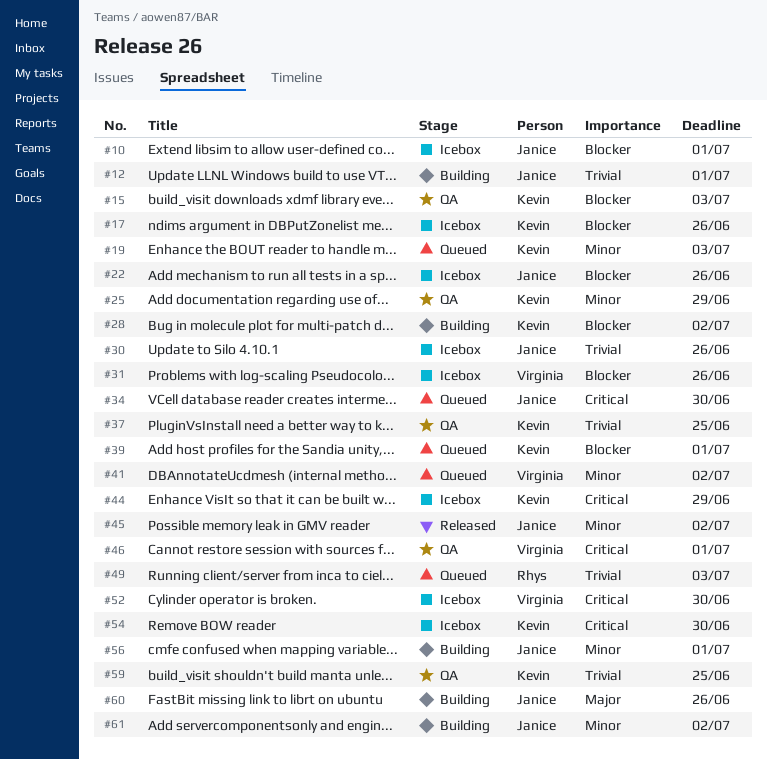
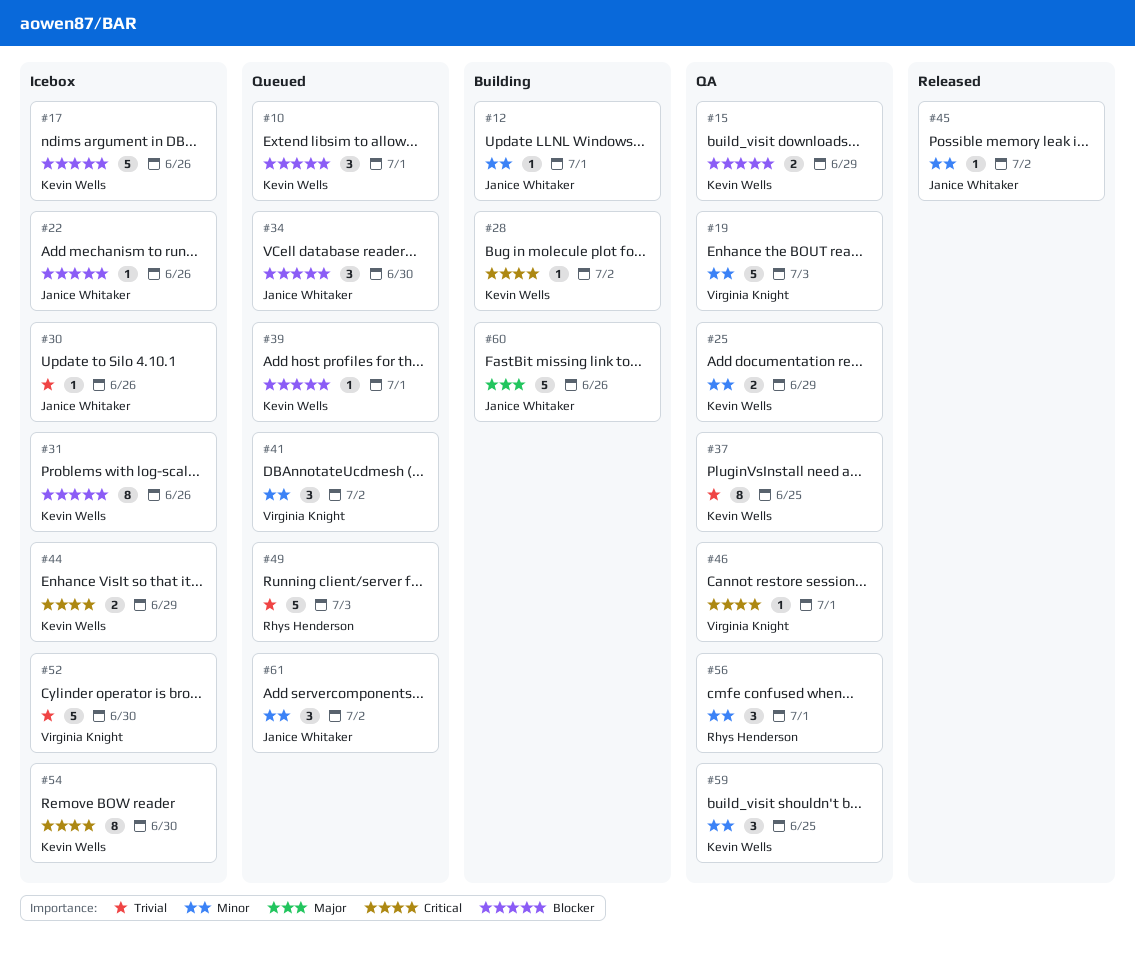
#10, status: Icebox -> Queued
#10, owner: Janice Whitaker -> Kevin Wells
#12, priority: Trivial -> Minor
#15, due: Jul 3 -> Jun 29
#19, status: Queued -> QA
#19, owner: Kevin Wells -> Virginia Knight
#28, priority: Blocker -> Critical
#31, owner: Virginia Knight -> Kevin Wells
#34, priority: Critical -> Blocker
#52, priority: Critical -> Trivial
#56, status: Building -> QA
#56, owner: Janice Whitaker -> Rhys Henderson
#59, priority: Trivial -> Minor
#61, status: Building -> Queued

